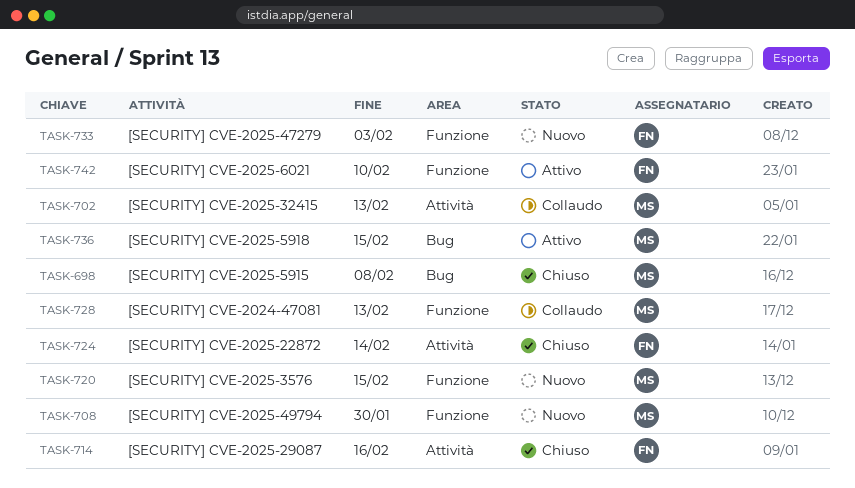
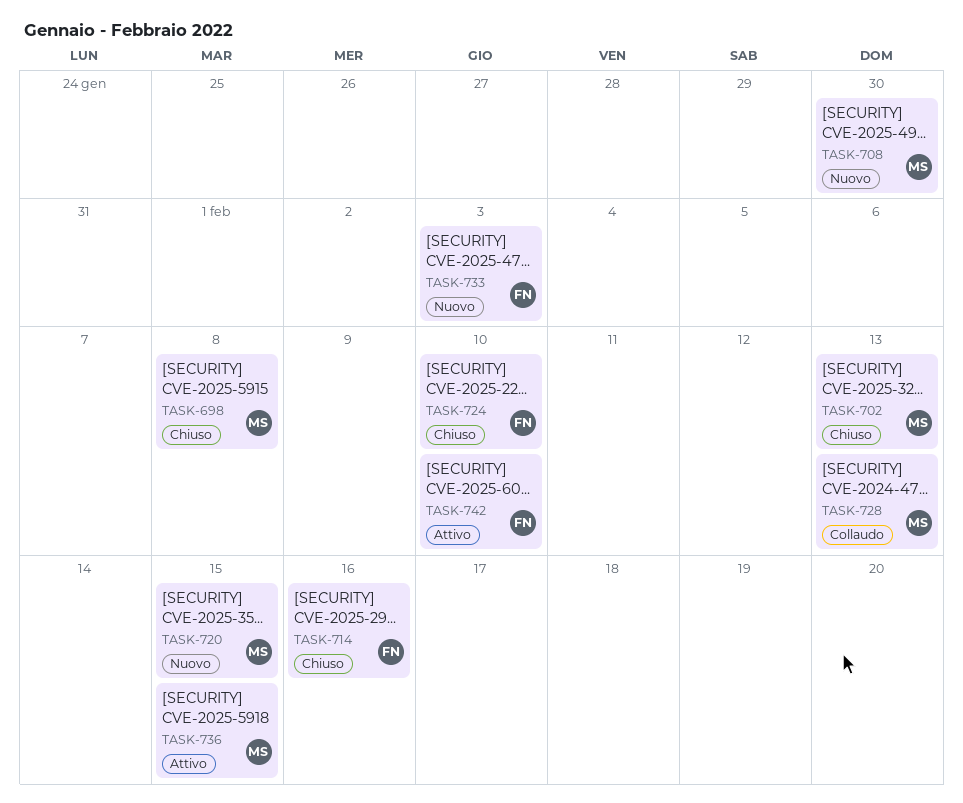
TASK-702, status: Collaudo -> Chiuso
TASK-724, due: Feb 14 -> Feb 10

